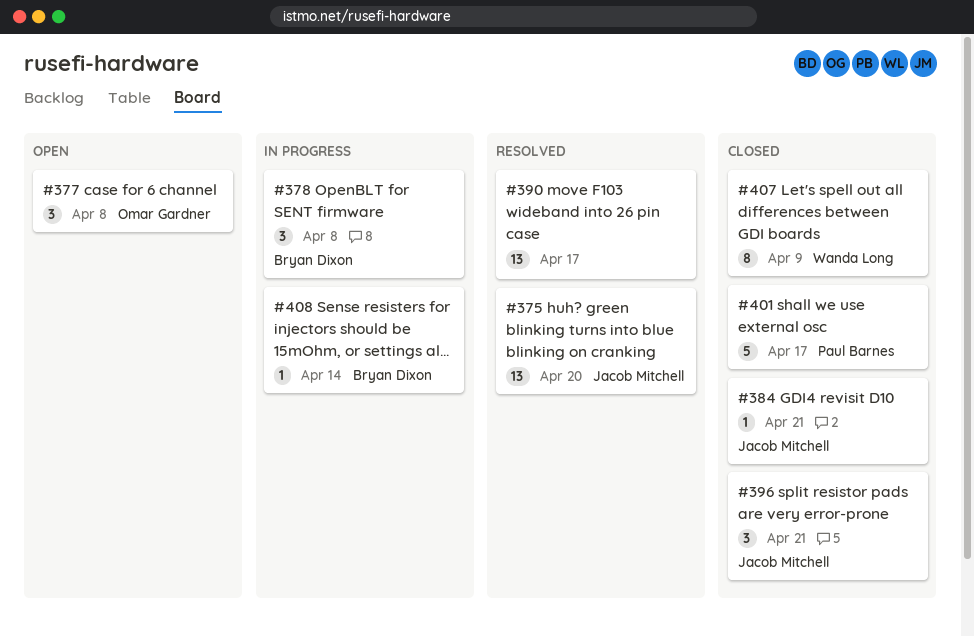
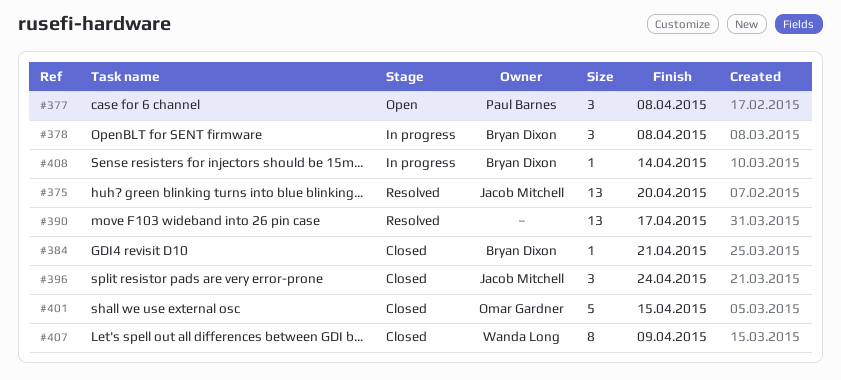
#377, owner: Omar Gardner -> Paul Barnes
#384, owner: Jacob Mitchell -> Bryan Dixon
#396, due: Apr 21 -> Apr 24
#401, owner: Paul Barnes -> Omar Gardner
#401, due: Apr 17 -> Apr 15

